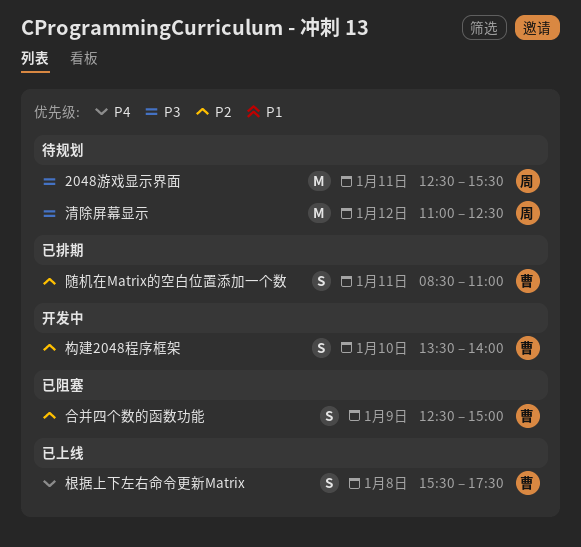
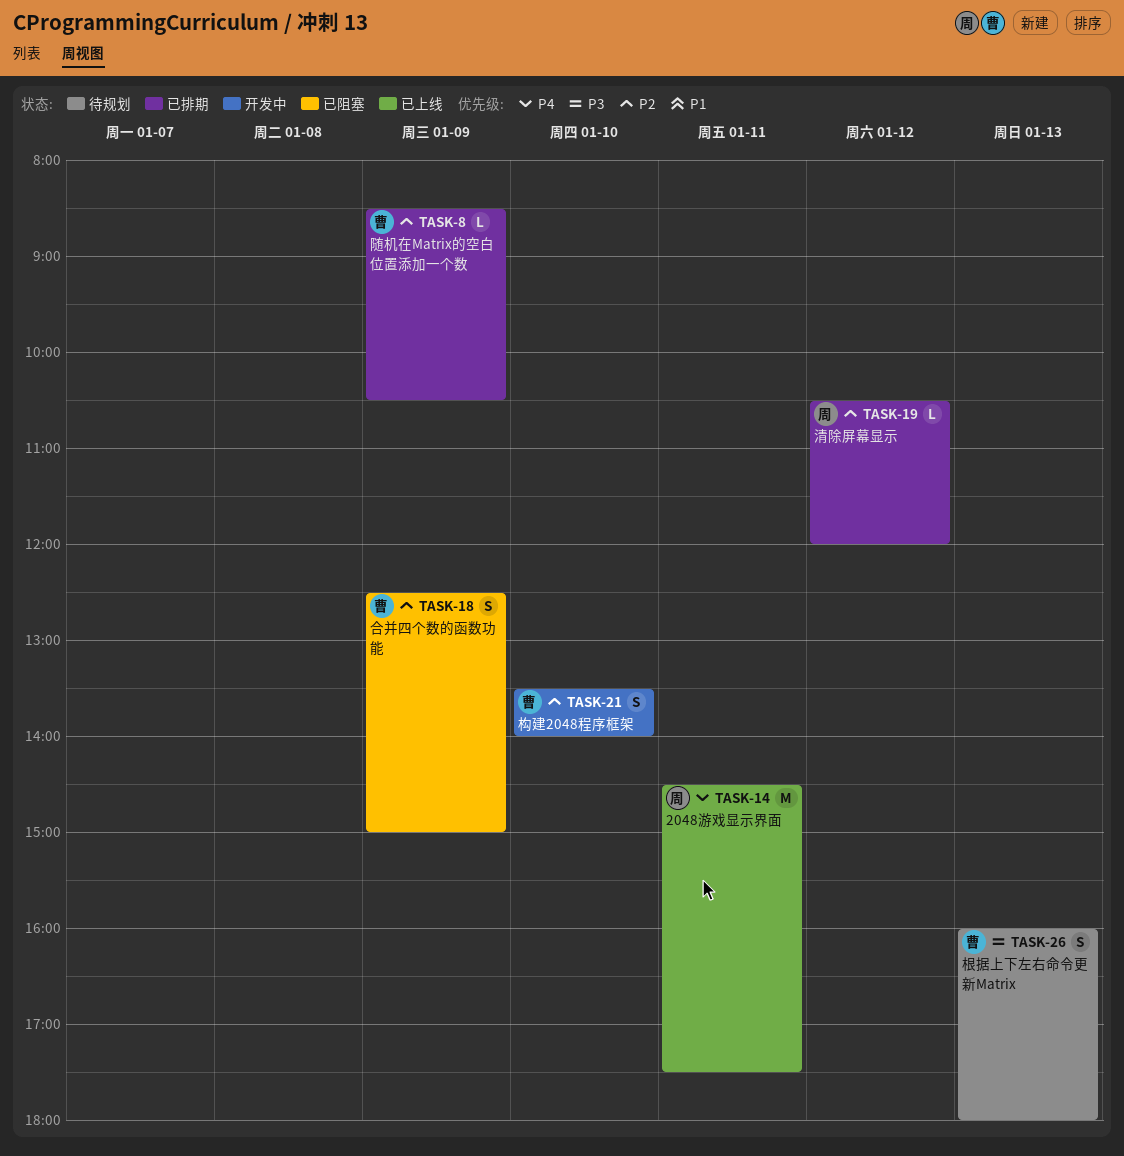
2048游戏显示界面, status: 待规划 -> 已上线
2048游戏显示界面, priority: P3 -> P4
2048游戏显示界面, begins: 12:30 -> 14:30
2048游戏显示界面, ends: 15:30 -> 17:30
根据上下左右命令更新Matrix, status: 已上线 -> 待规划
根据上下左右命令更新Matrix, priority: P4 -> P3
根据上下左右命令更新Matrix, day: Jan 8 -> Jan 13
根据上下左右命令更新Matrix, begins: 15:30 -> 16:00
根据上下左右命令更新Matrix, ends: 17:30 -> 18:00
清除屏幕显示, status: 待规划 -> 已排期
清除屏幕显示, priority: P3 -> P2
清除屏幕显示, estimate: M -> L
清除屏幕显示, begins: 11:00 -> 10:30
清除屏幕显示, ends: 12:30 -> 12:00
随机在Matrix的空白位置添加一个数, estimate: S -> L
随机在Matrix的空白位置添加一个数, day: Jan 11 -> Jan 9
随机在Matrix的空白位置添加一个数, ends: 11:00 -> 10:30

